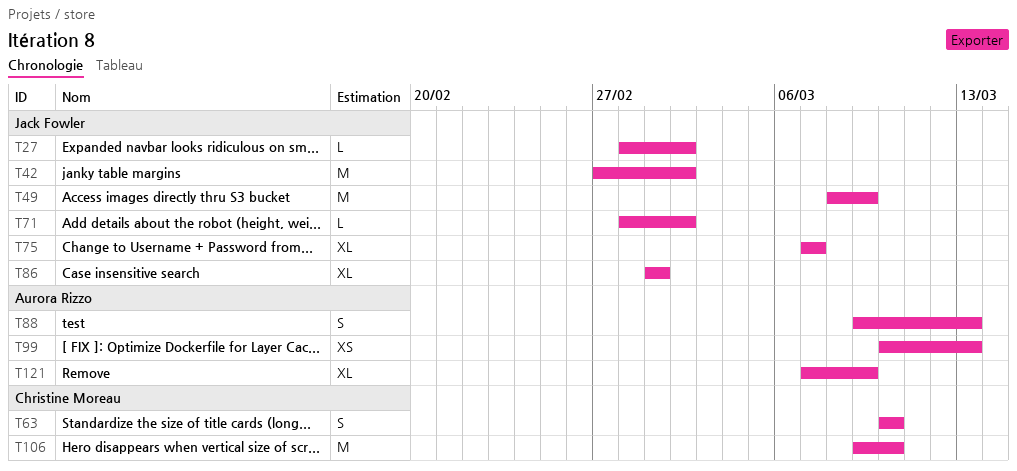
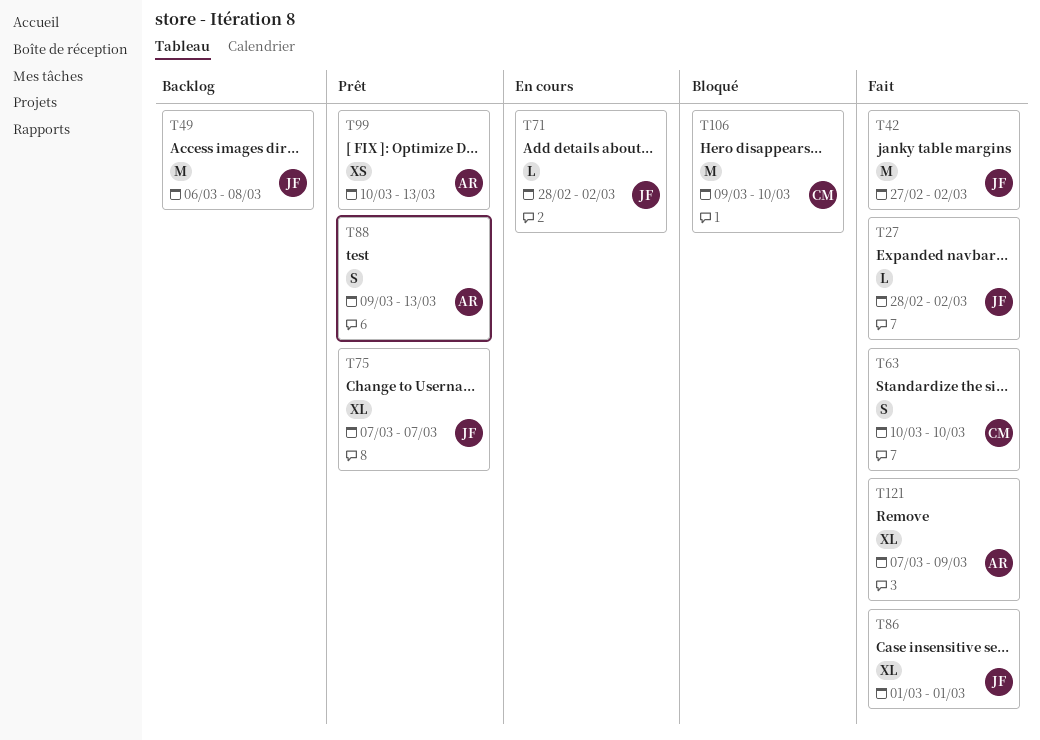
T49, start: Mar 8 -> Mar 6
T49, due: Mar 9 -> Mar 8

